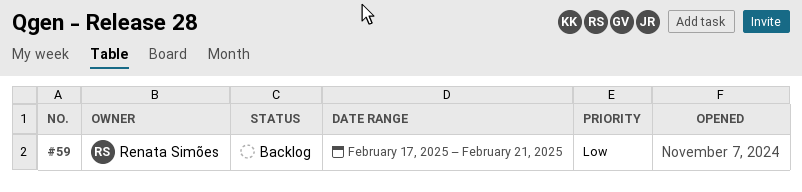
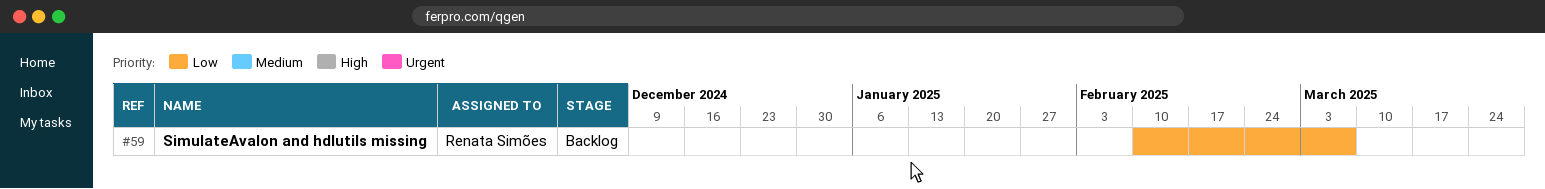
#59, start: Feb 17 -> Feb 10
#59, due: Feb 21 -> Mar 7

